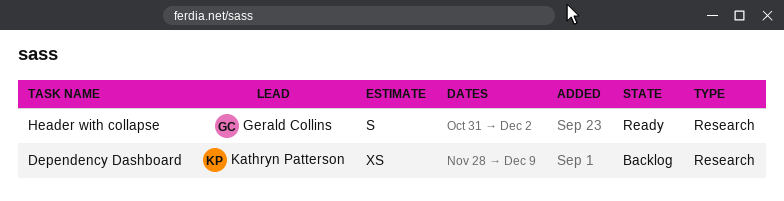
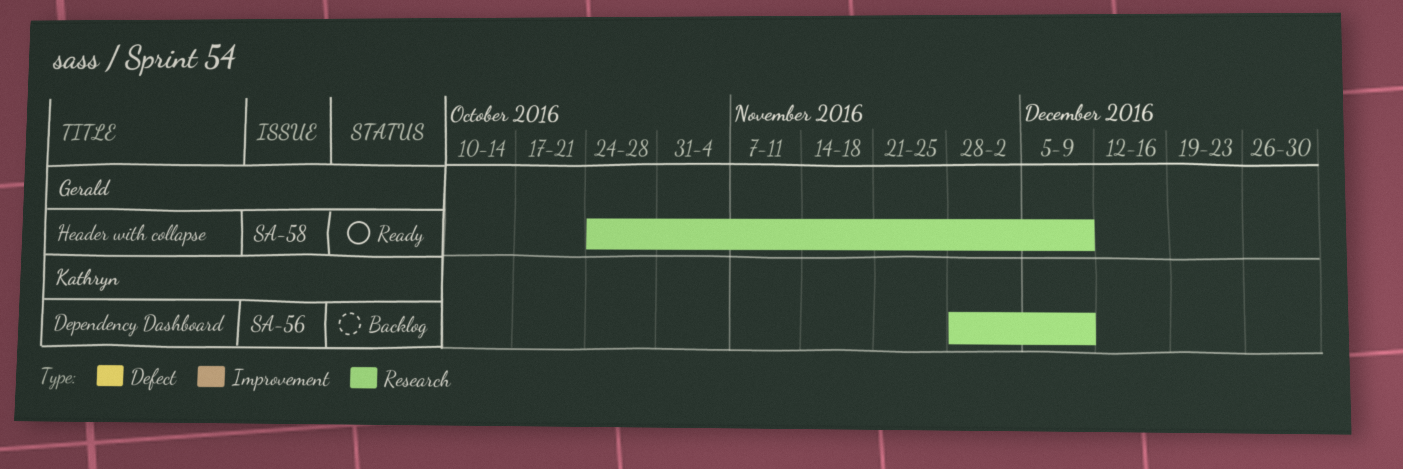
Header with collapse, start: Oct 31 -> Oct 24
Header with collapse, due: Dec 2 -> Dec 9

